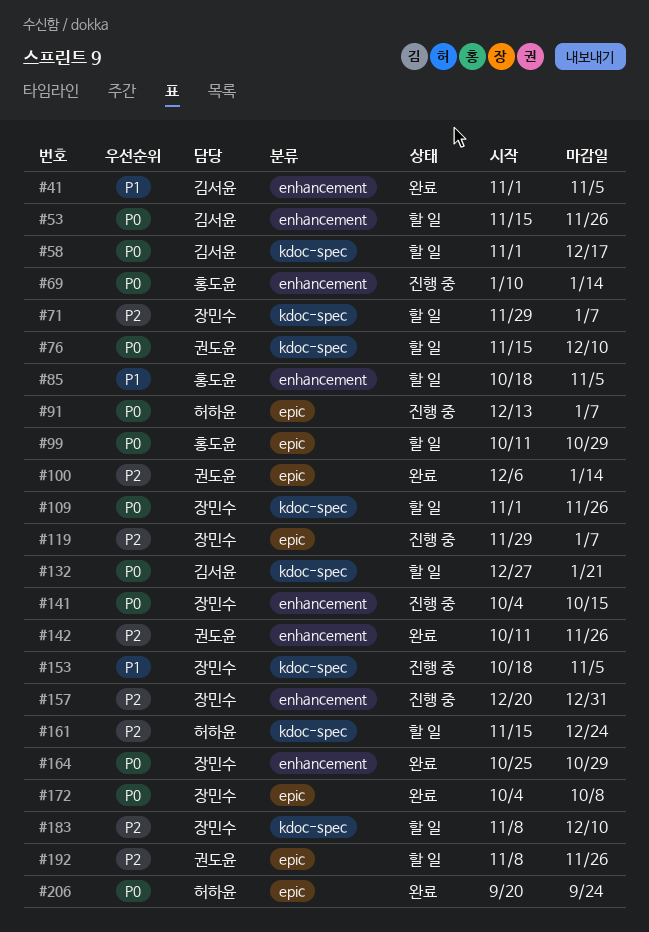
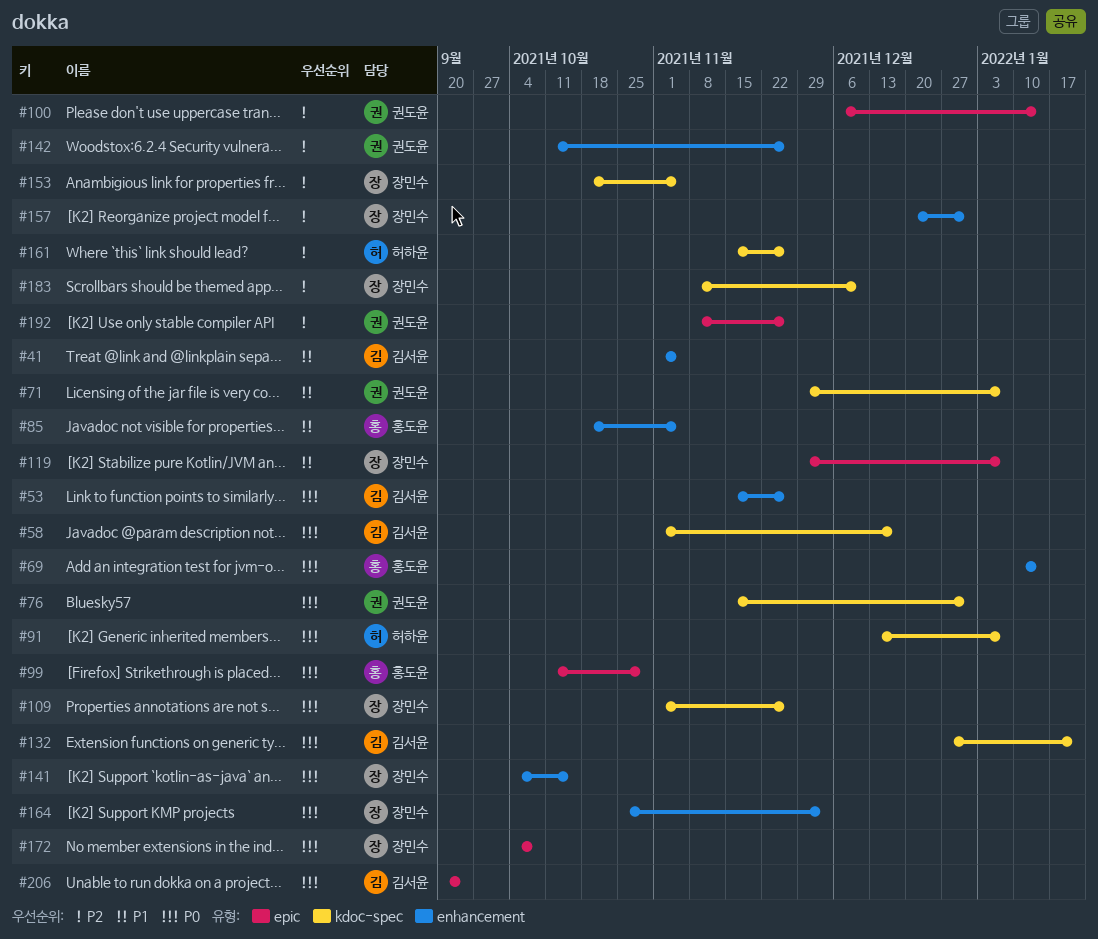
#71, owner: 장민수 -> 권도윤
#71, priority: P2 -> P1
#76, due: Dec 10 -> Dec 31
#91, label: epic -> kdoc-spec
#119, priority: P2 -> P1
#153, priority: P1 -> P2
#161, due: Dec 24 -> Nov 26
#164, due: Oct 29 -> Dec 3
#206, owner: 허하윤 -> 김서윤

